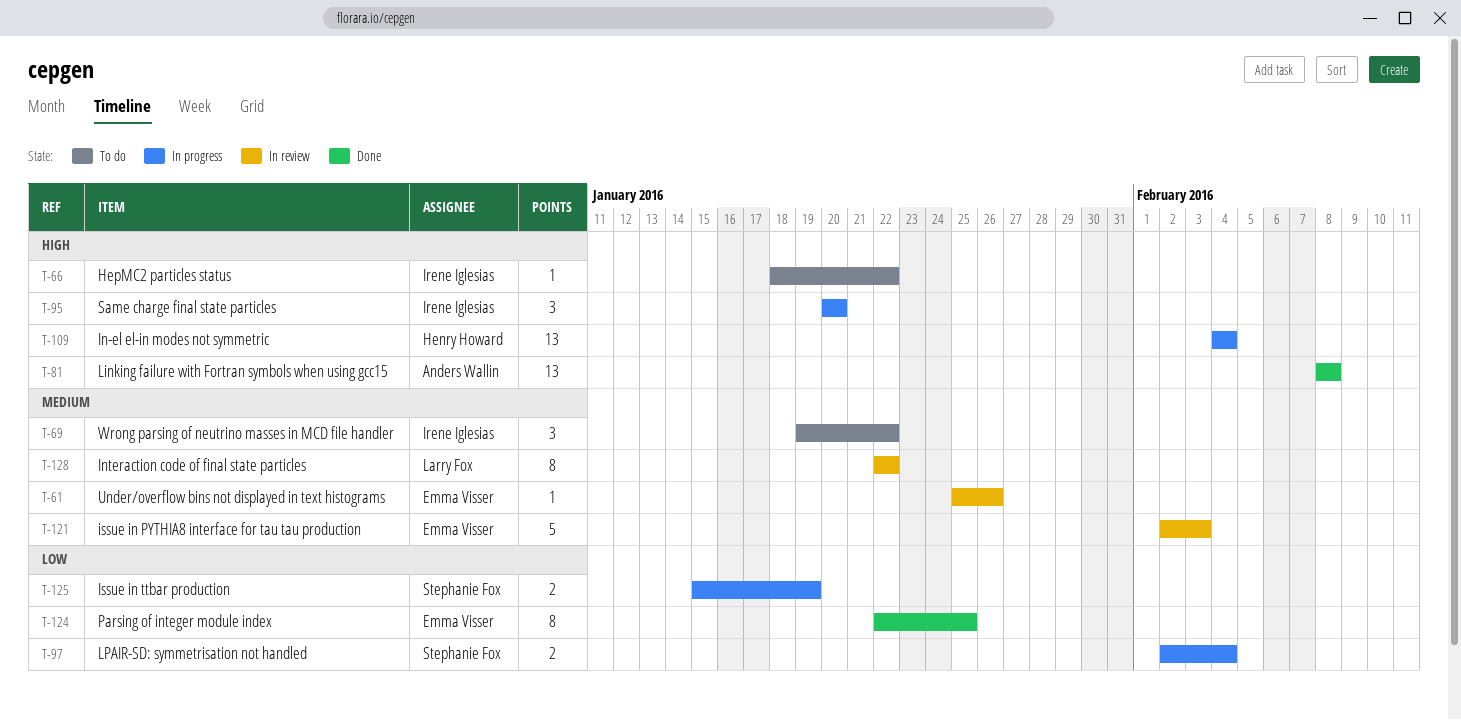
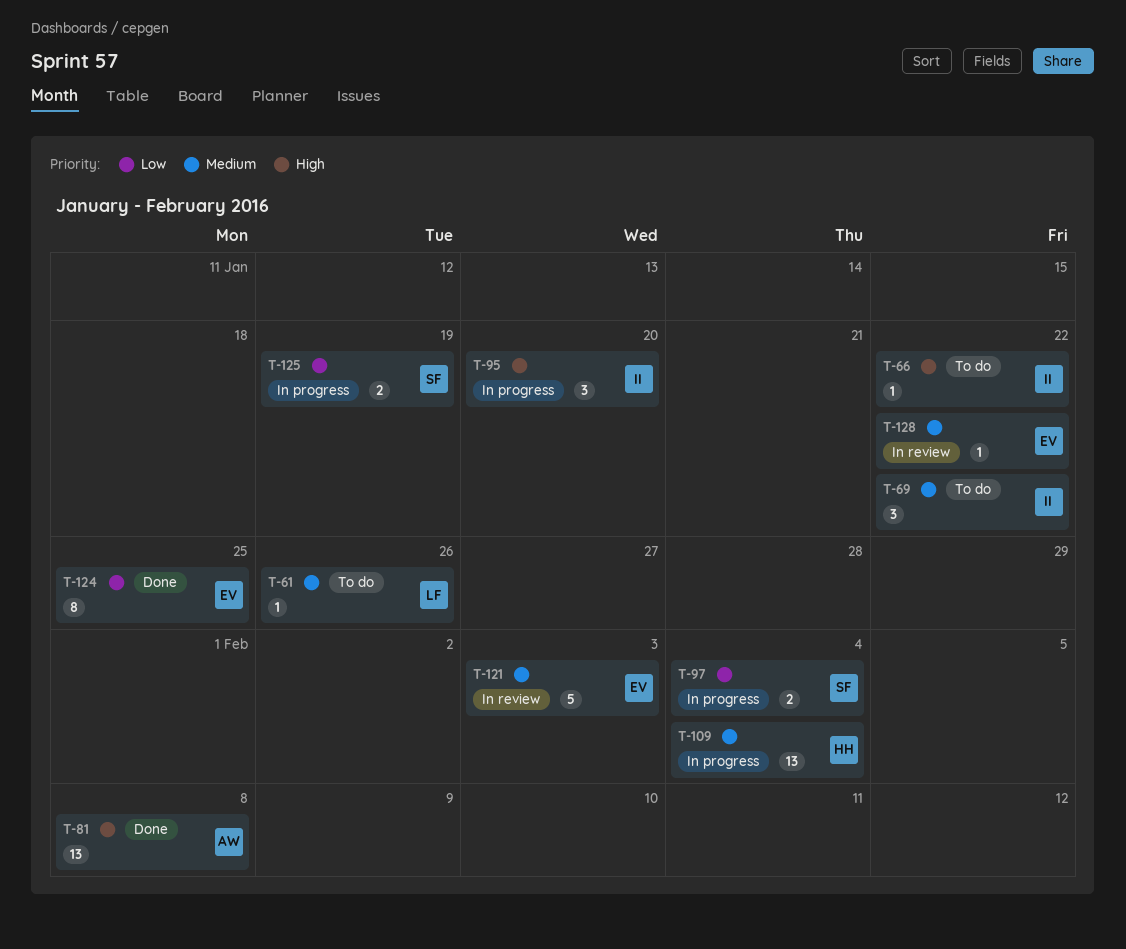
T-61, status: In review -> To do
T-61, owner: Emma Visser -> Larry Fox
T-109, priority: High -> Medium
T-128, owner: Larry Fox -> Emma Visser
T-128, estimate: 8 -> 1

